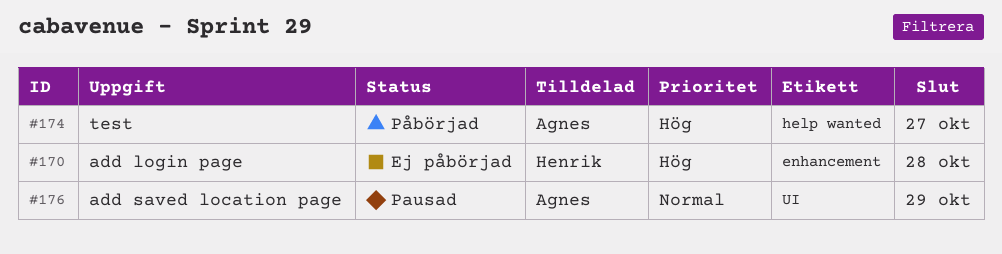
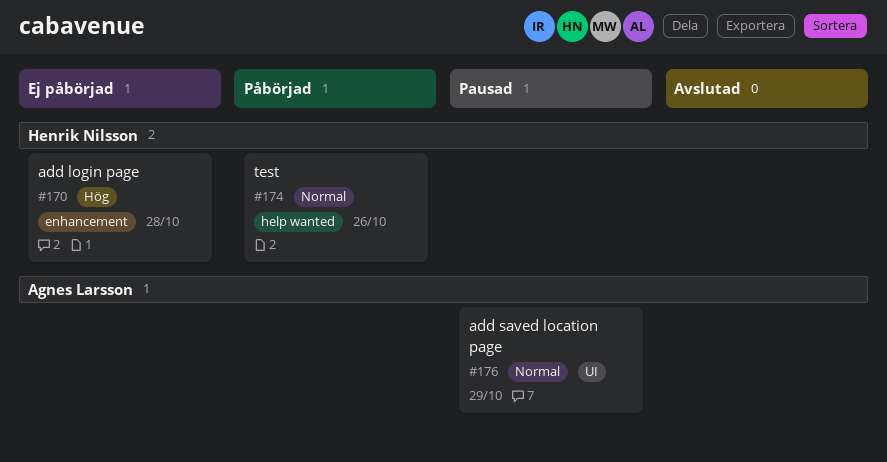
#174, owner: Agnes Larsson -> Henrik Nilsson
#174, priority: Hög -> Normal
#174, due: Oct 27 -> Oct 26

